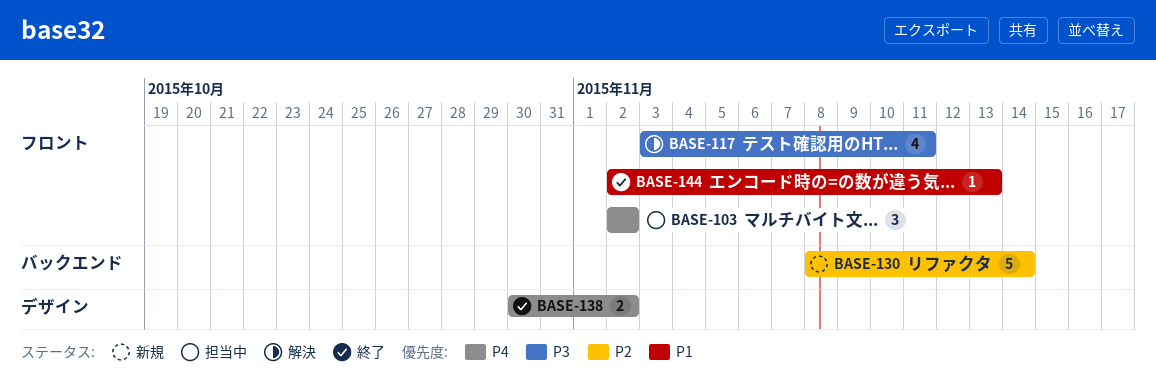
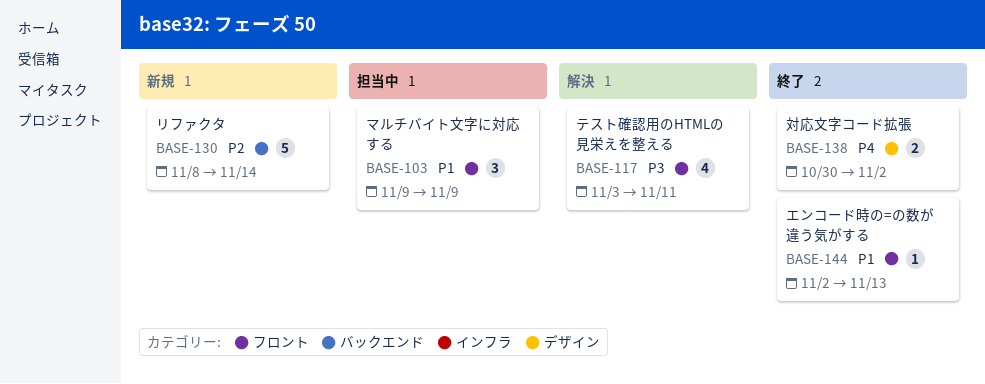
BASE-103, priority: P4 -> P1
BASE-103, start: Nov 2 -> Nov 9
BASE-103, due: Nov 2 -> Nov 9

